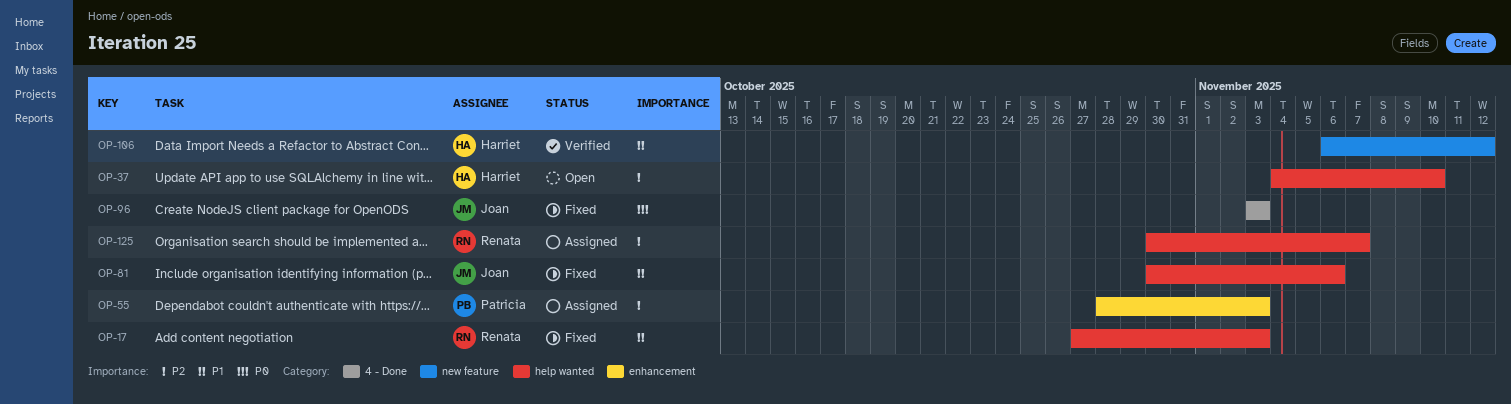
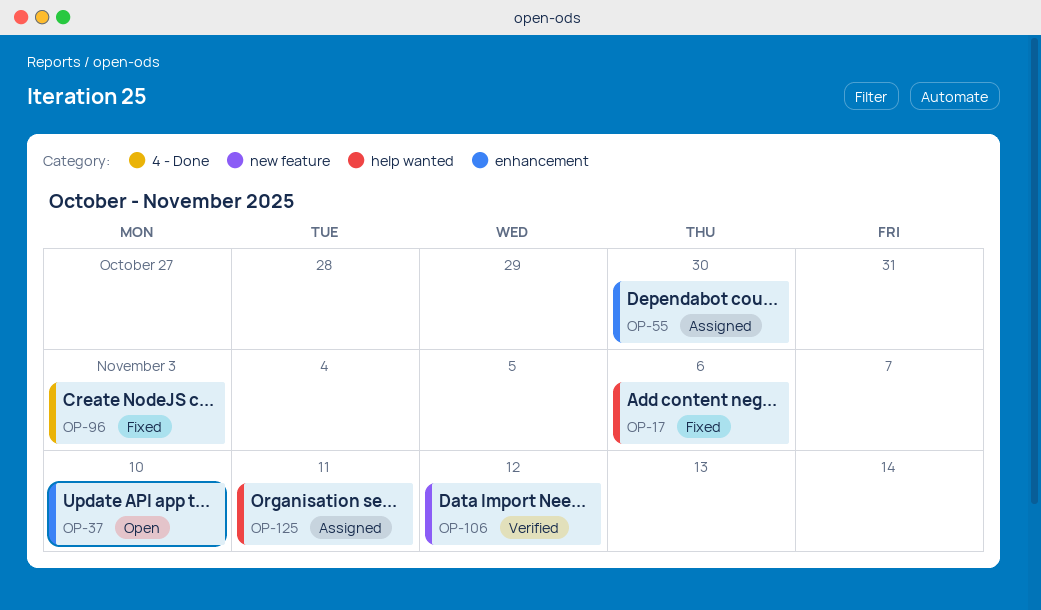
OP-17, due: Nov 3 -> Nov 6
OP-37, label: help wanted -> enhancement
OP-55, due: Nov 3 -> Oct 30
OP-81: present -> none
OP-125, due: Nov 7 -> Nov 11

